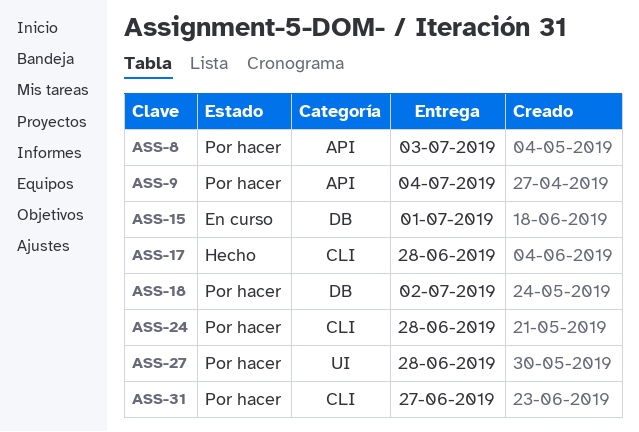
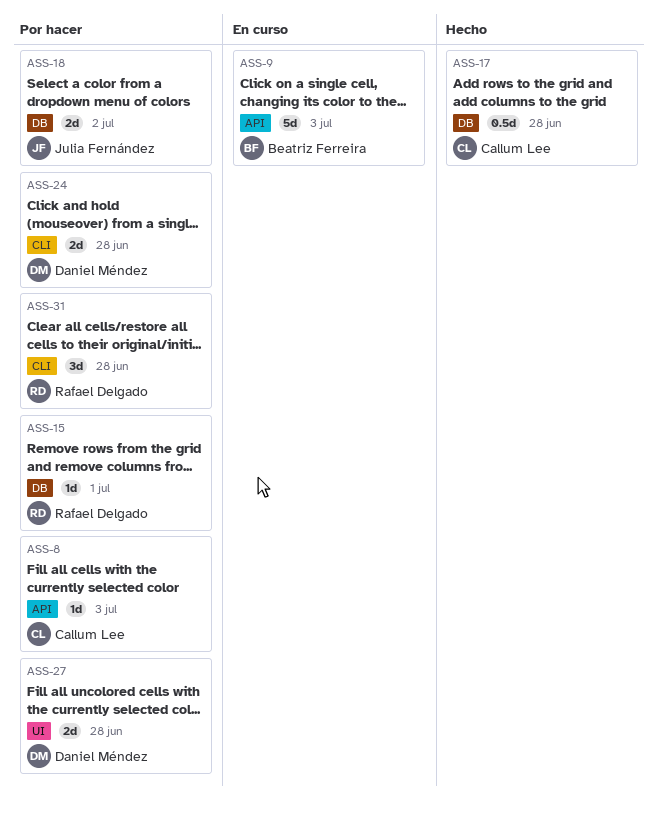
ASS-9, status: Por hacer -> En curso
ASS-9, due: Jul 4 -> Jul 3
ASS-15, status: En curso -> Por hacer
ASS-17, label: CLI -> DB
ASS-31, due: Jun 27 -> Jun 28

